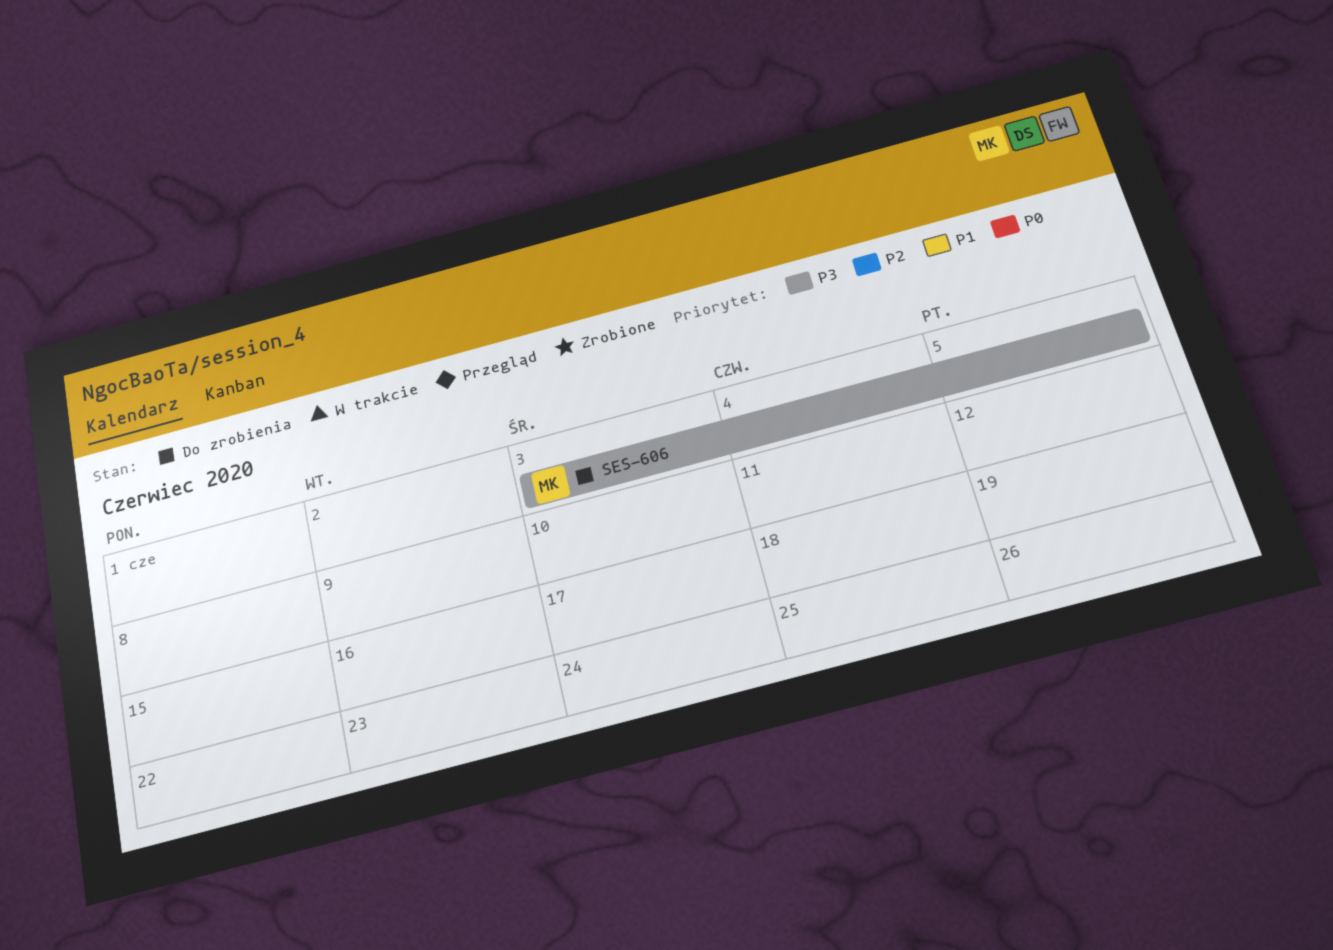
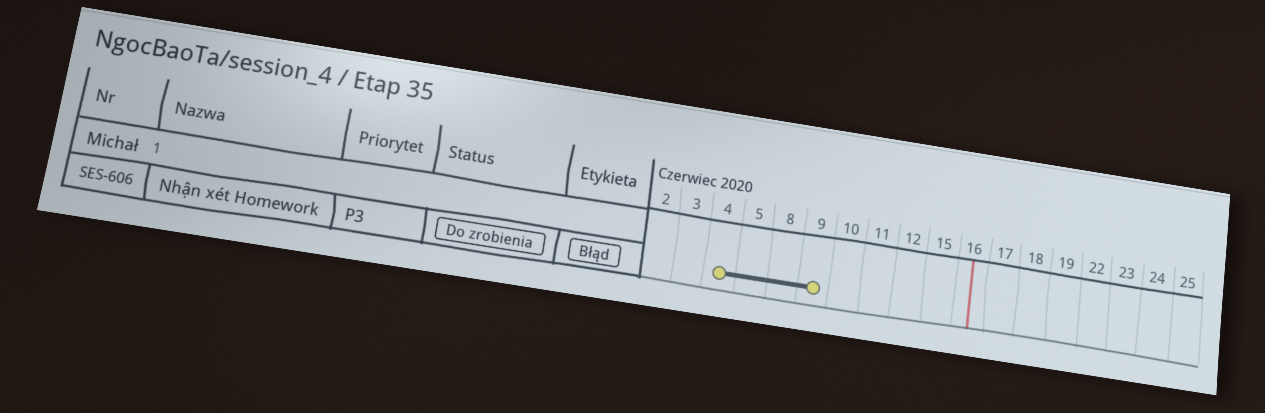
SES-606, start: Jun 3 -> Jun 4
SES-606, due: Jun 5 -> Jun 9

